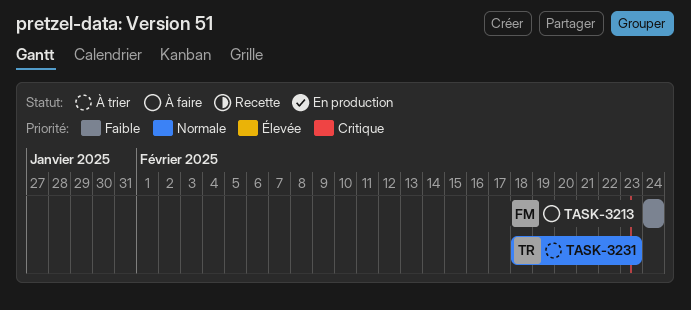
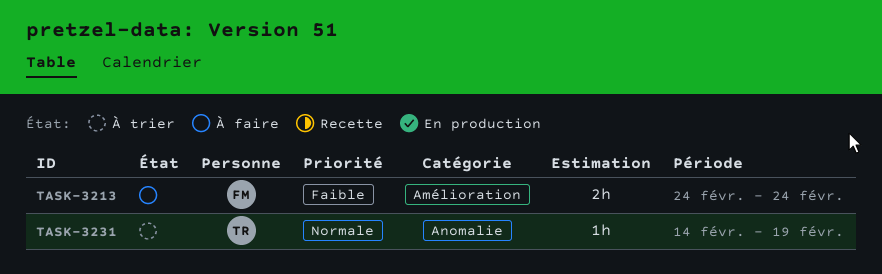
TASK-3231, start: Feb 18 -> Feb 14
TASK-3231, due: Feb 23 -> Feb 19

